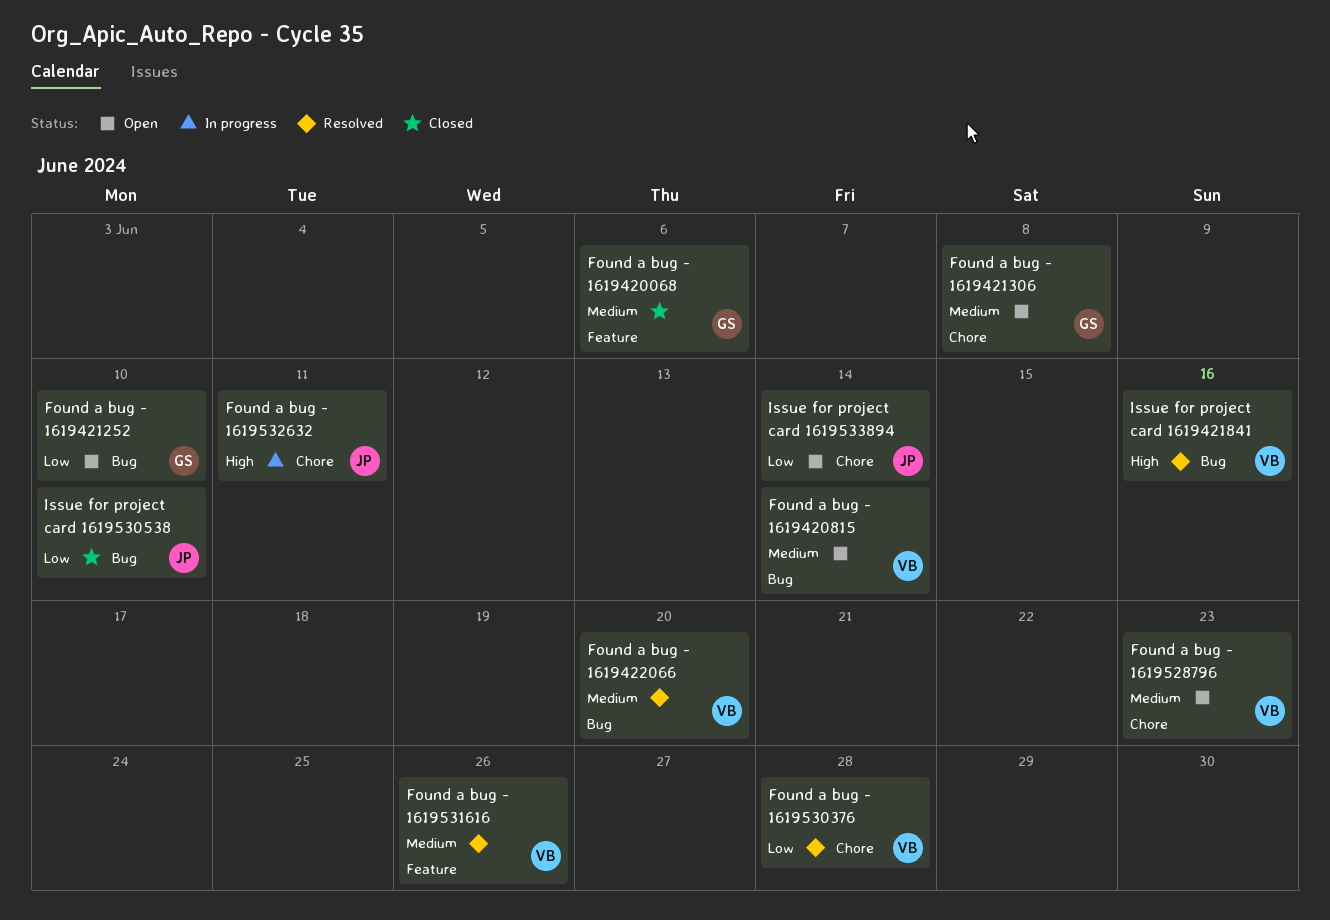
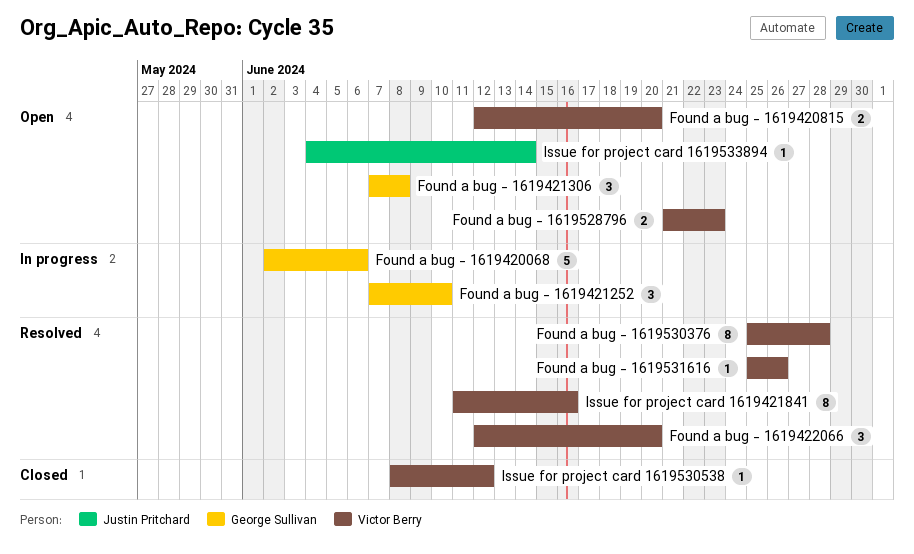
Found a bug - 1619420068, status: Closed -> In progress
Found a bug - 1619420815, due: Jun 14 -> Jun 20
Found a bug - 1619421252, status: Open -> In progress
Found a bug - 1619532632: present -> none
Issue for project card 1619530538, owner: Justin Pritchard -> Victor Berry
Issue for project card 1619530538, due: Jun 10 -> Jun 12

